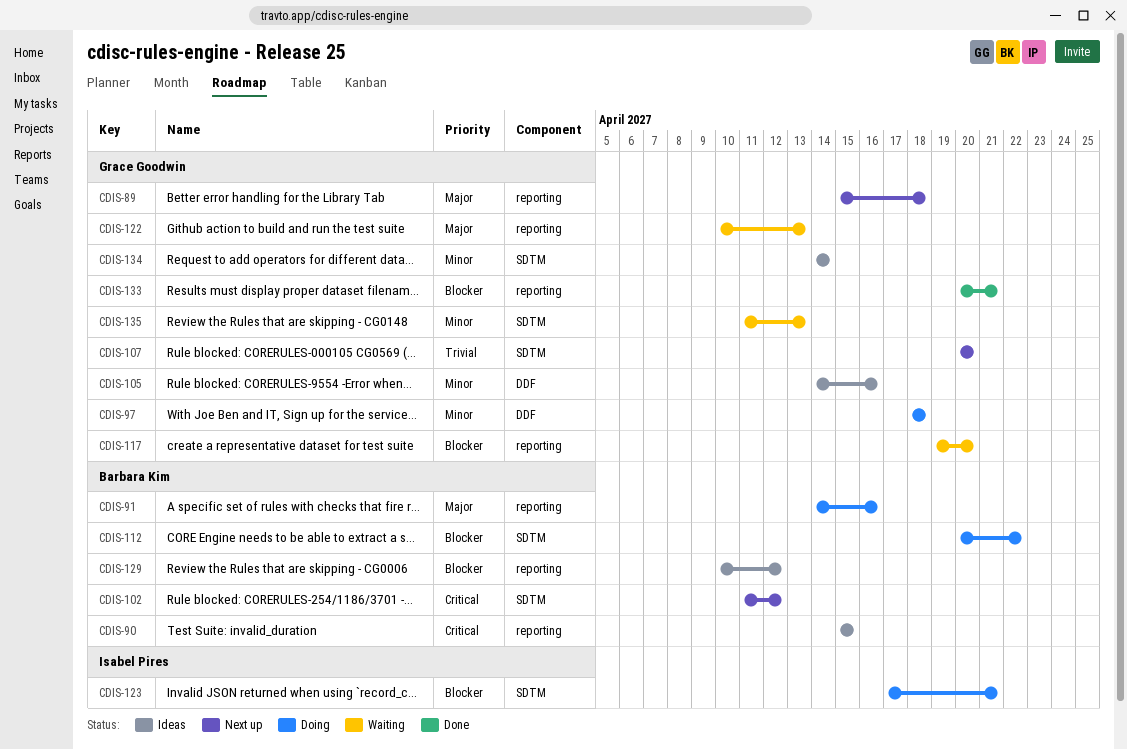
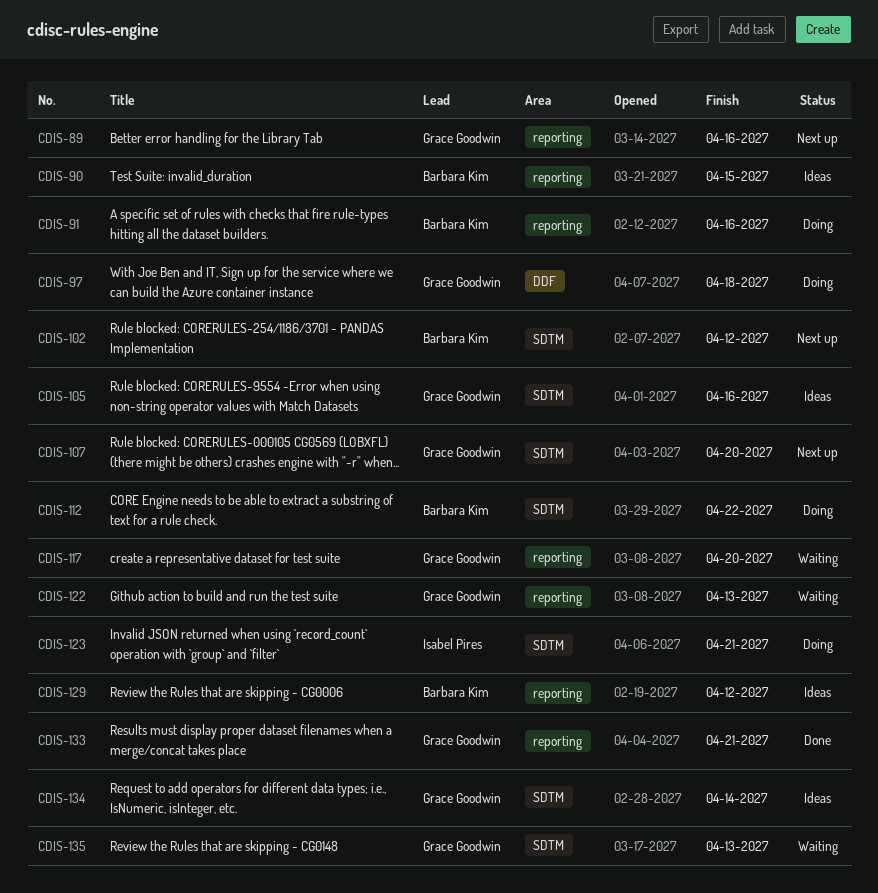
CDIS-89, due: Apr 18 -> Apr 16
CDIS-105, label: DDF -> SDTM

